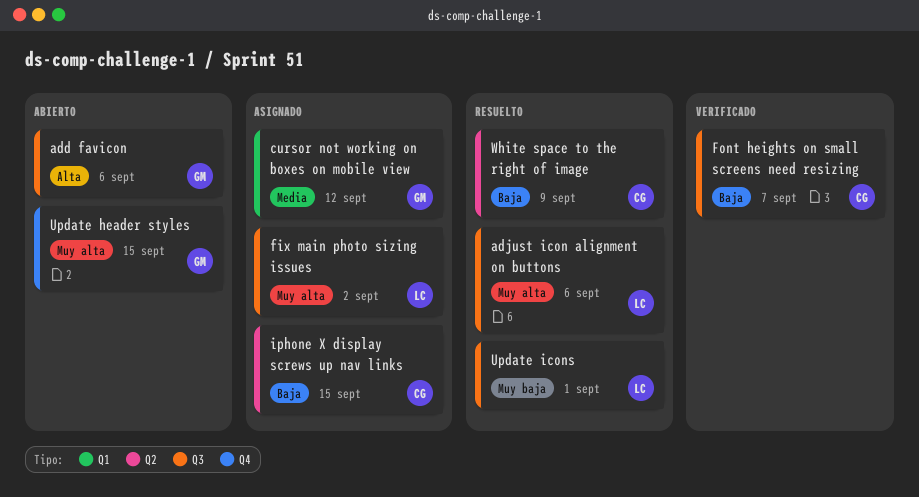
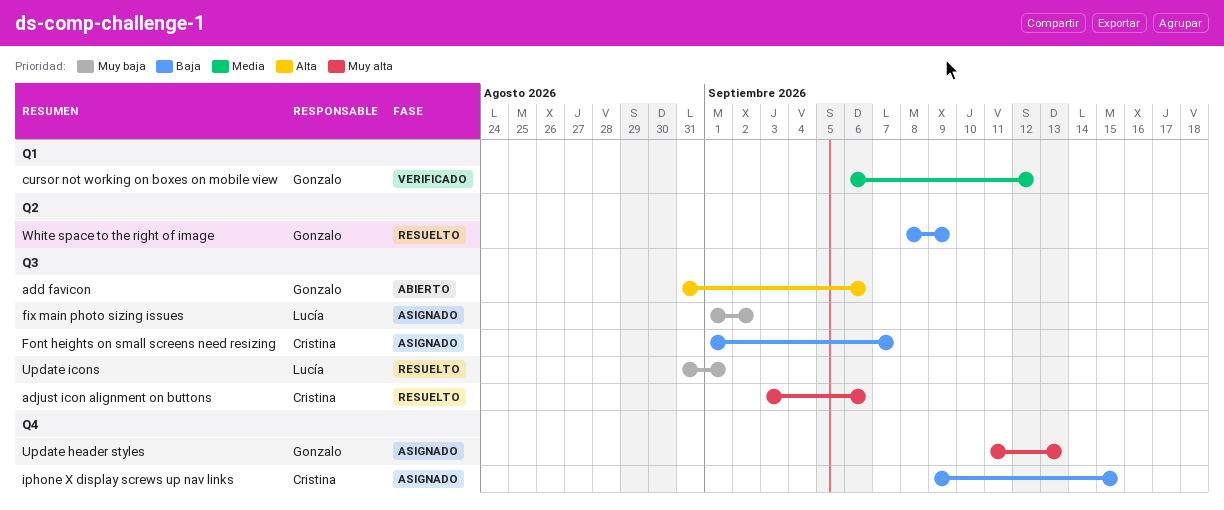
adjust icon alignment on buttons, owner: Lucía -> Cristina
cursor not working on boxes on mobile view, status: Asignado -> Verificado
fix main photo sizing issues, priority: Muy alta -> Muy baja
Font heights on small screens need resizing, status: Verificado -> Asignado
iphone X display screws up nav links, label: Q2 -> Q4
Update header styles, status: Abierto -> Asignado
Update header styles, due: Sep 15 -> Sep 13
White space to the right of image, owner: Cristina -> Gonzalo

